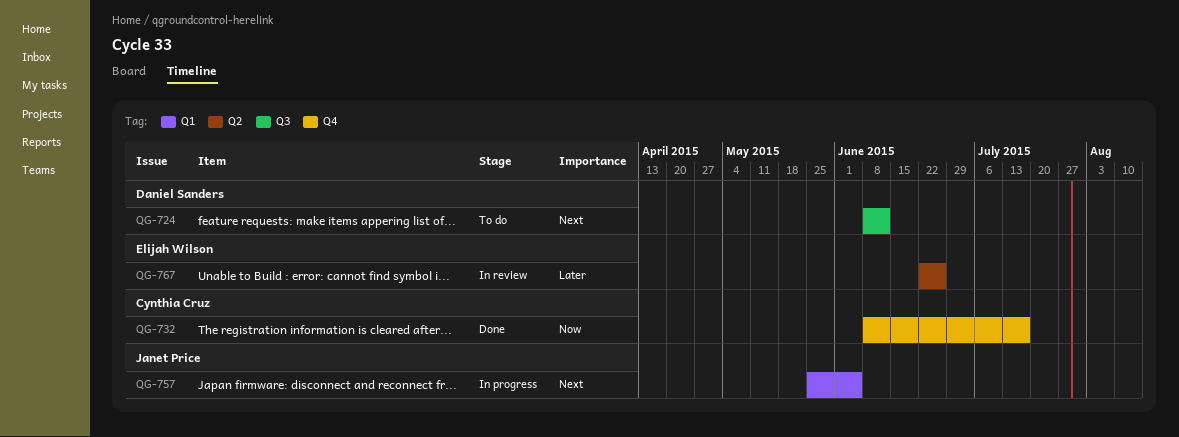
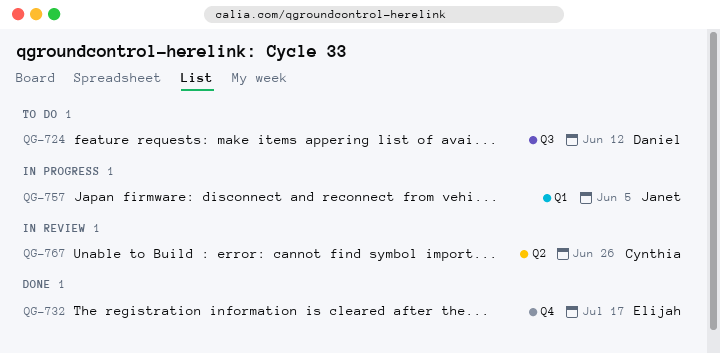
QG-732, owner: Cynthia Cruz -> Elijah Wilson
QG-767, owner: Elijah Wilson -> Cynthia Cruz

